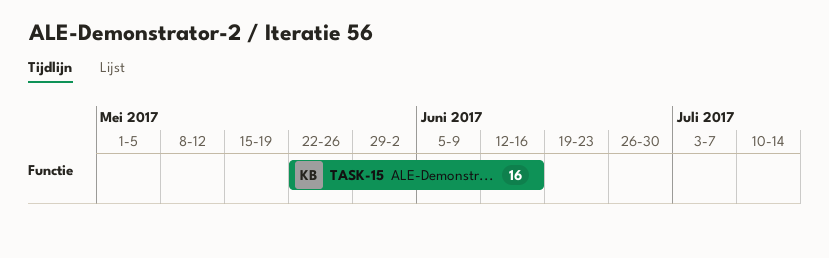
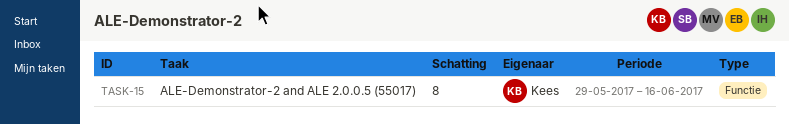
TASK-15, estimate: 16 -> 8
TASK-15, start: May 22 -> May 29

